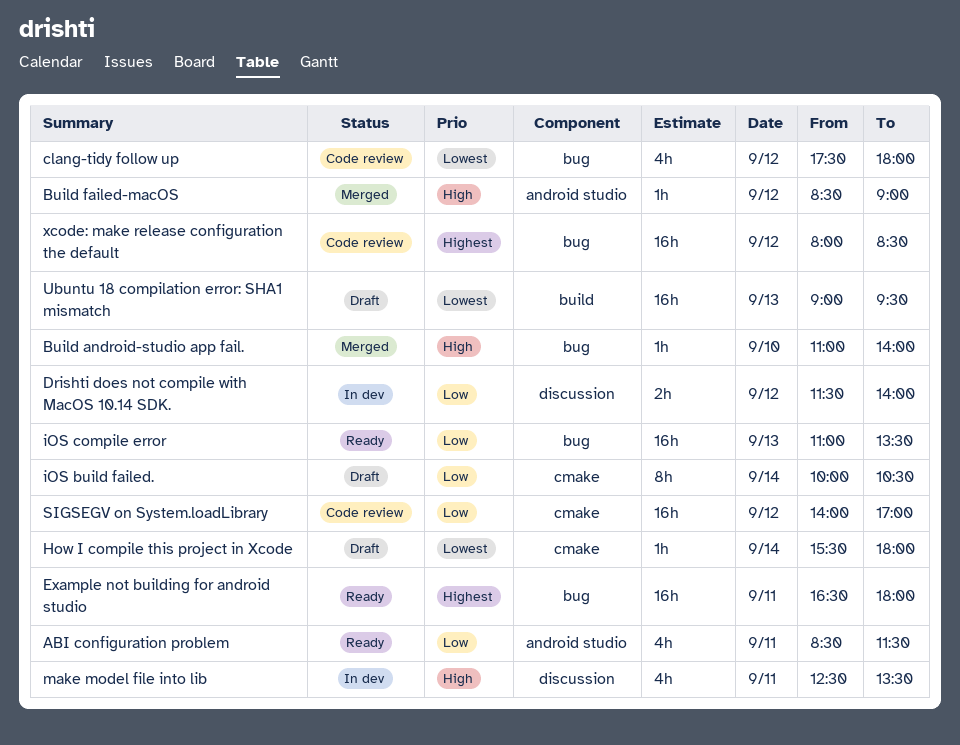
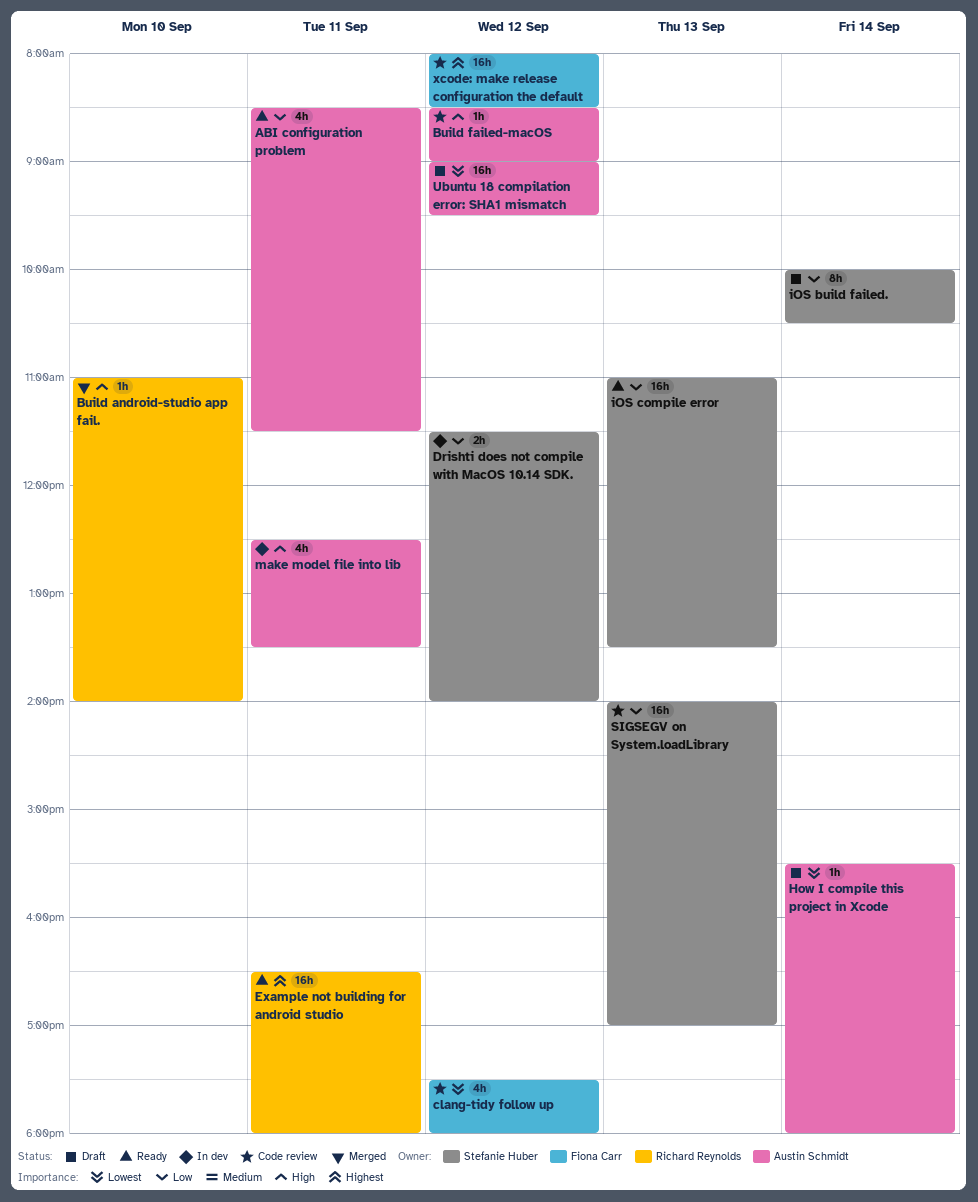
Build failed-macOS, status: Merged -> Code review
SIGSEGV on System.loadLibrary, day: Sep 12 -> Sep 13
Ubuntu 18 compilation error: SHA1 mismatch, day: Sep 13 -> Sep 12

